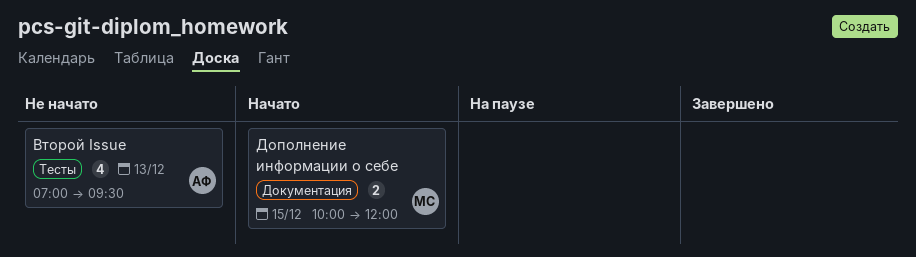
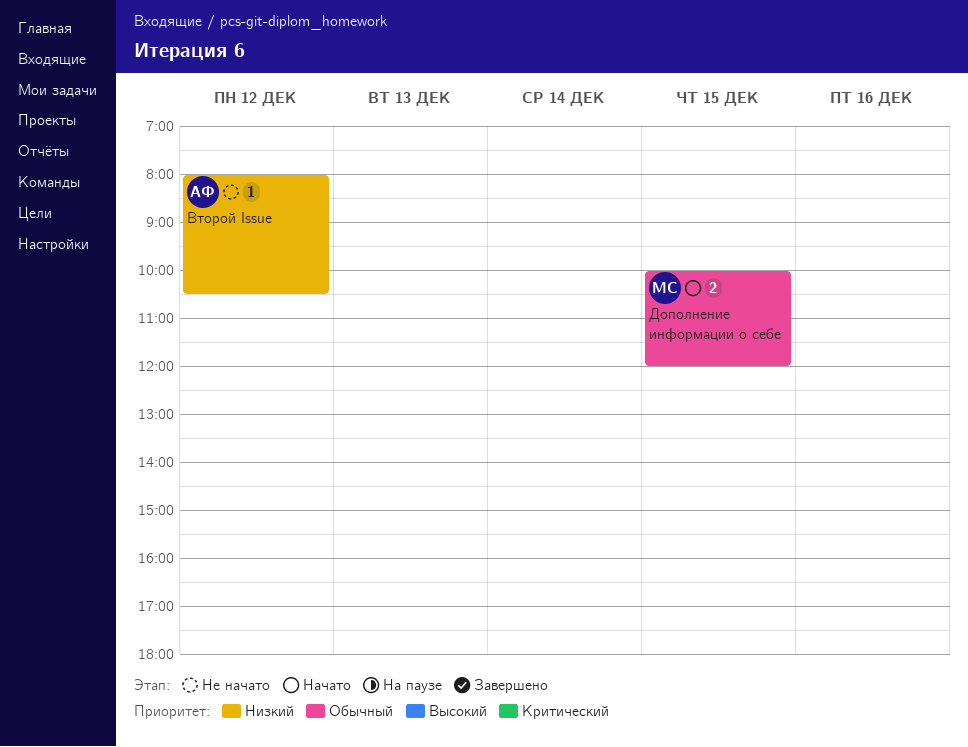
Второй Issue, estimate: 4 -> 1
Второй Issue, day: Dec 13 -> Dec 12
Второй Issue, begins: 07:00 -> 08:00
Второй Issue, ends: 09:30 -> 10:30

